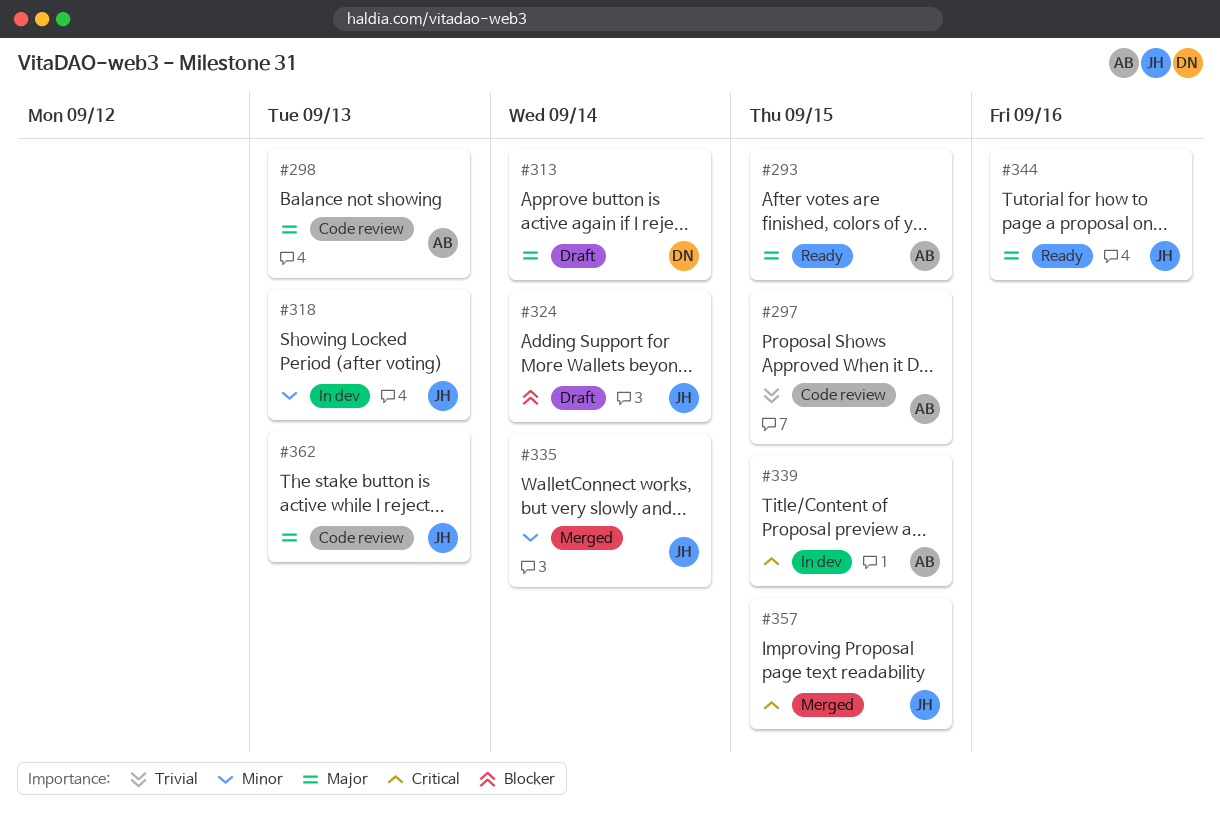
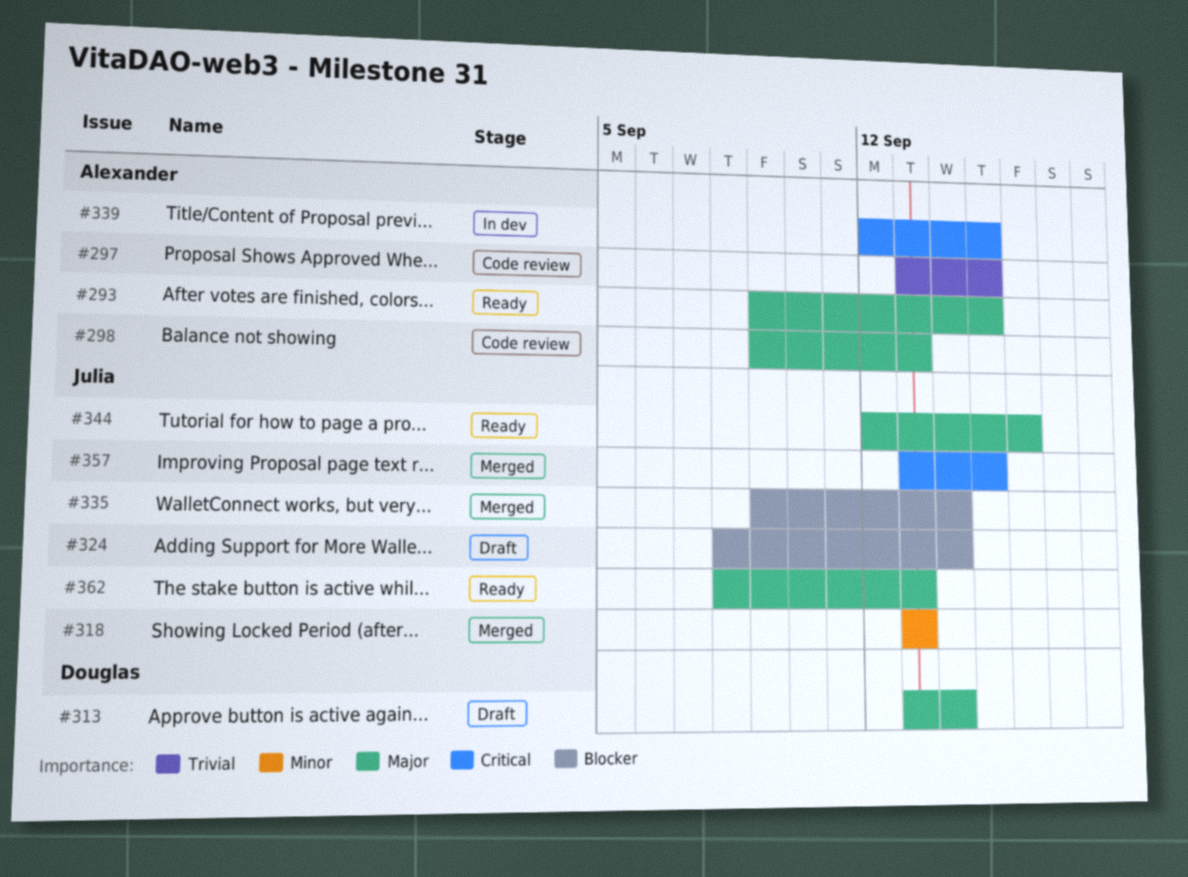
#318, status: In dev -> Merged
#335, priority: Minor -> Blocker
#362, status: Code review -> Ready

